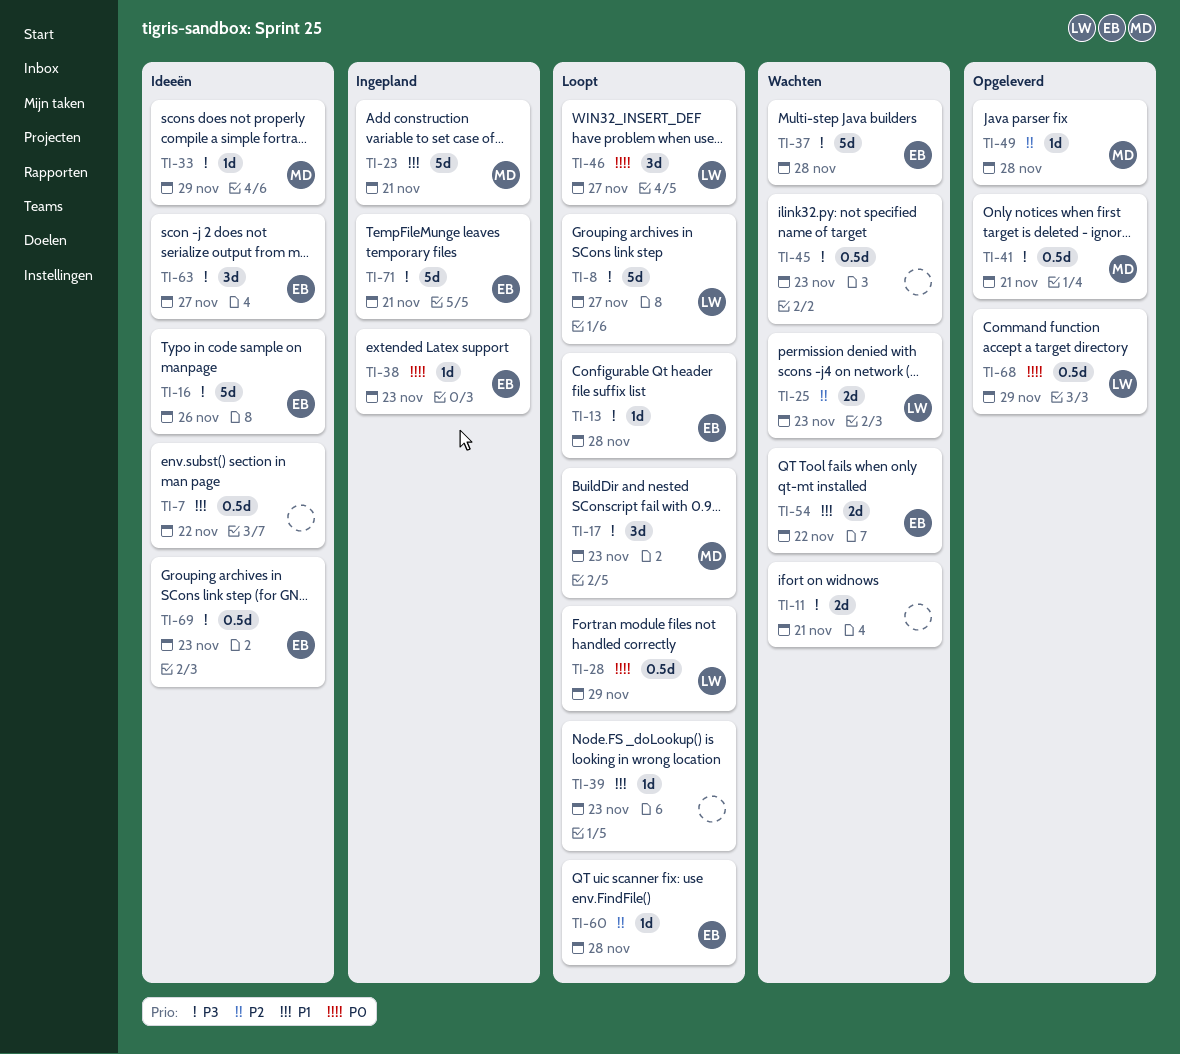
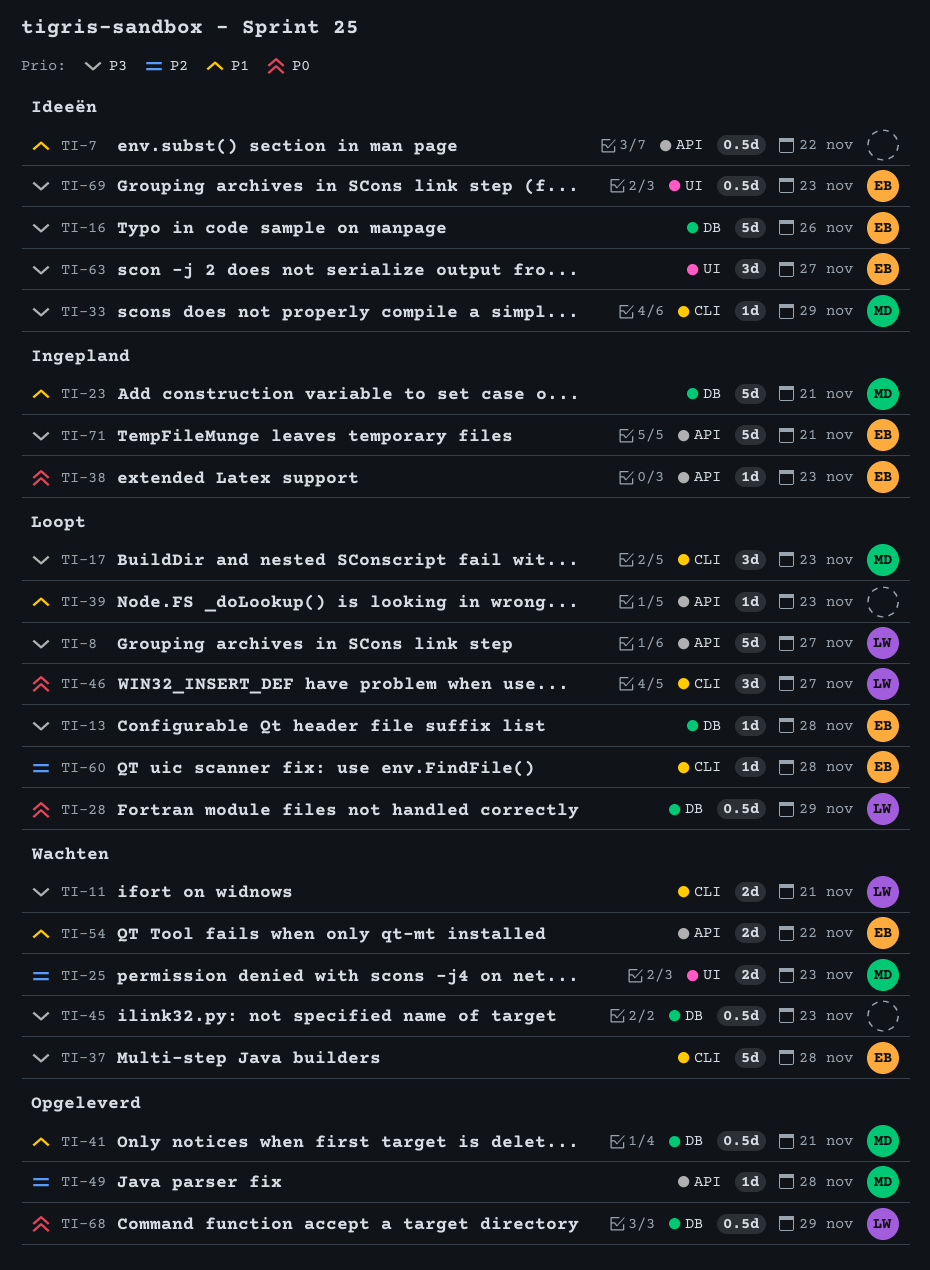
TI-11, owner: none -> LW
TI-25, owner: LW -> MD
TI-41, priority: P3 -> P1

